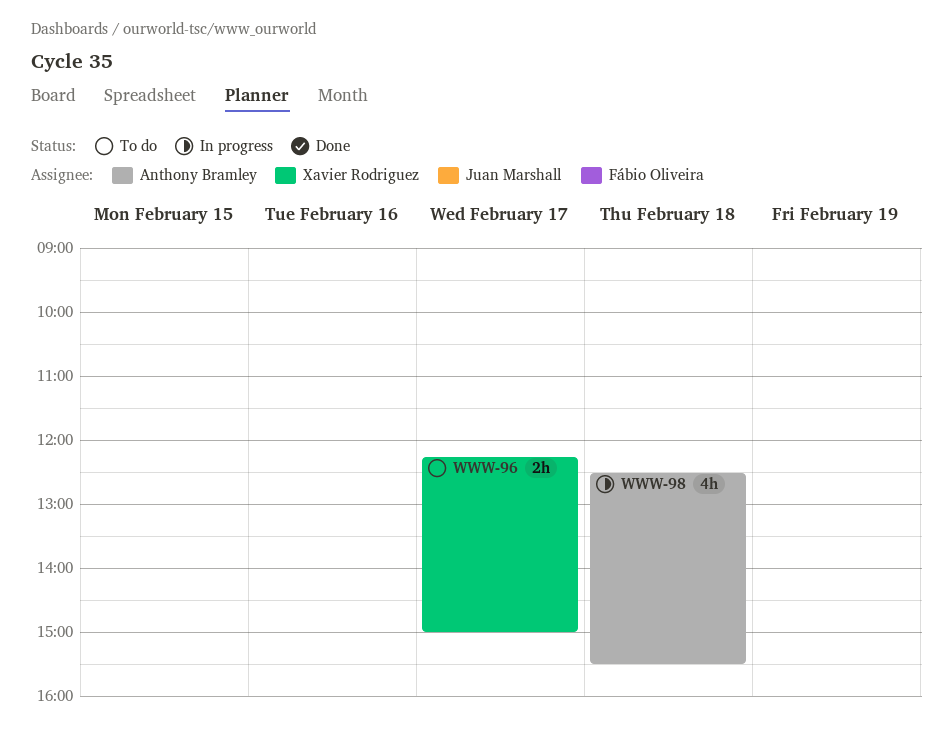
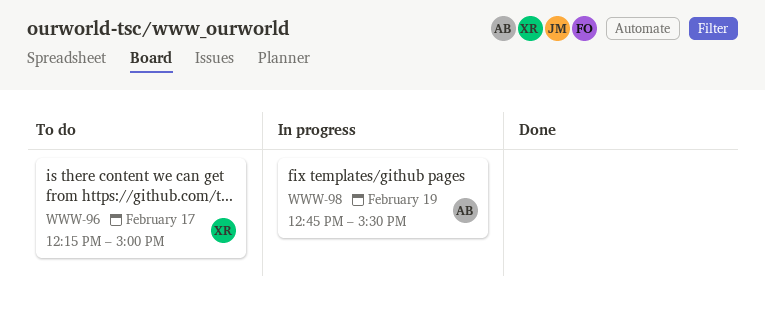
WWW-98, day: Feb 18 -> Feb 19
WWW-98, begins: 12:30 -> 12:45

